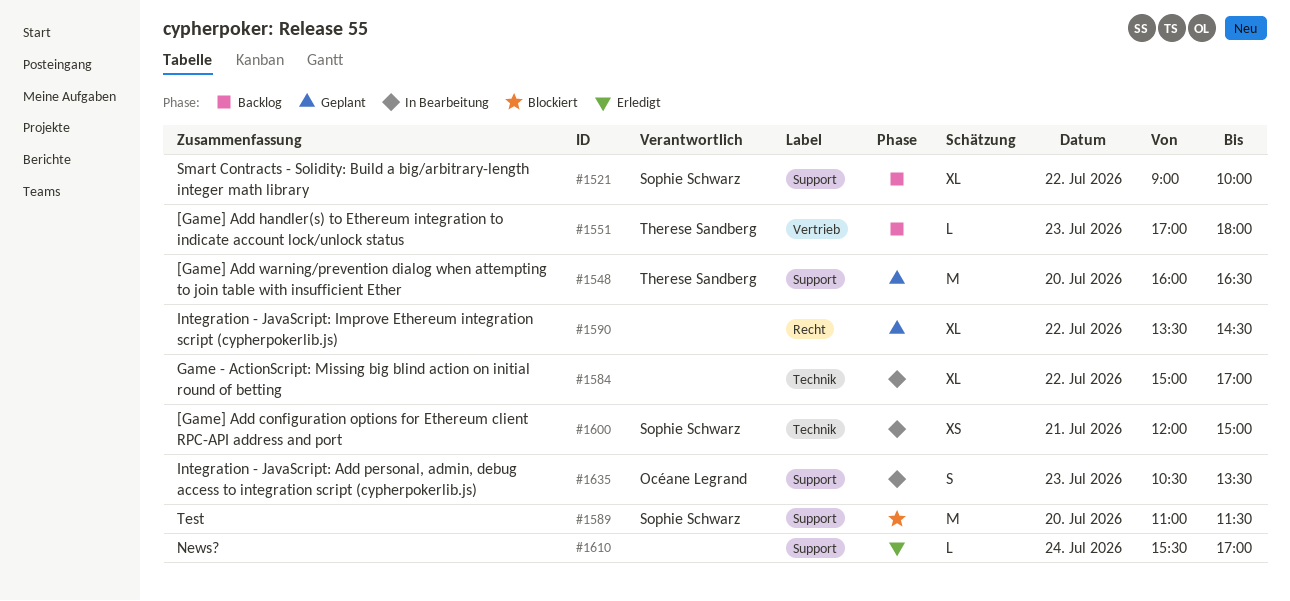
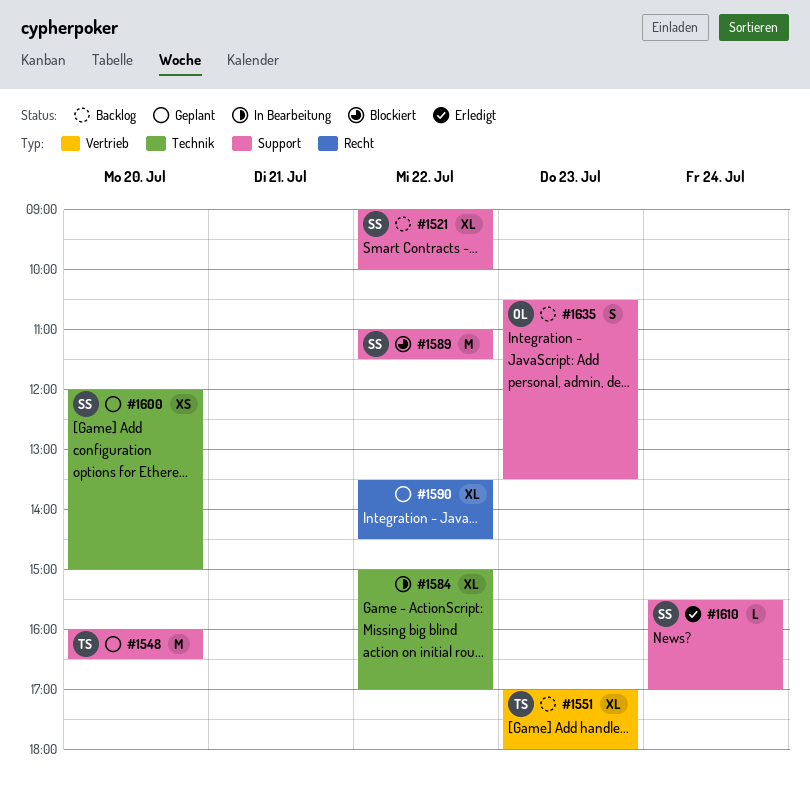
#1551, estimate: L -> XL
#1589, day: Jul 20 -> Jul 22
#1600, status: In Bearbeitung -> Geplant
#1600, day: Jul 21 -> Jul 20
#1610, owner: none -> Sophie Schwarz
#1635, status: In Bearbeitung -> Backlog

